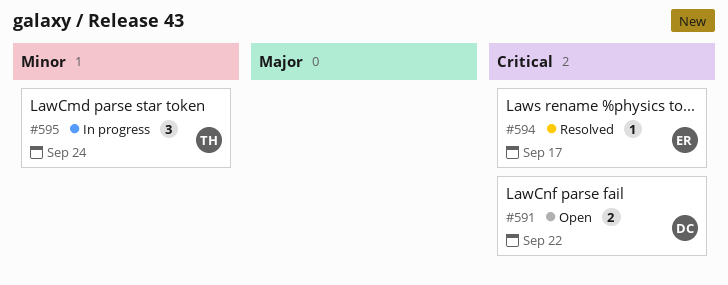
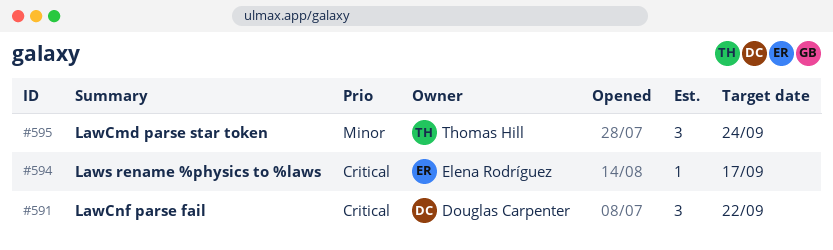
#591, estimate: 2 -> 3

